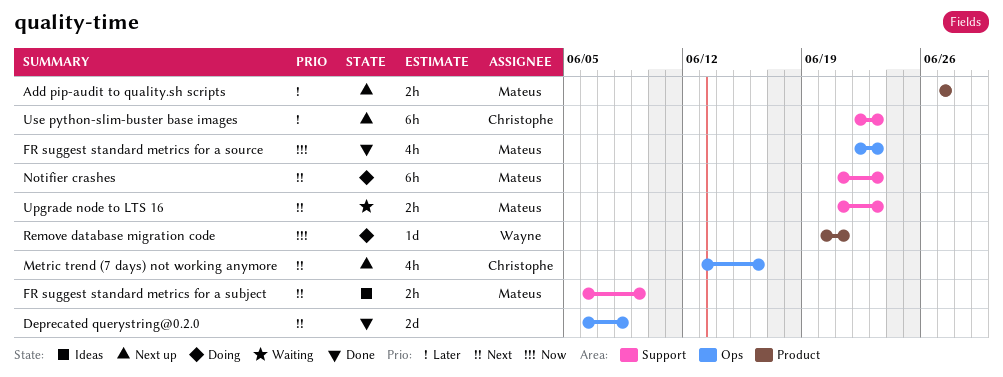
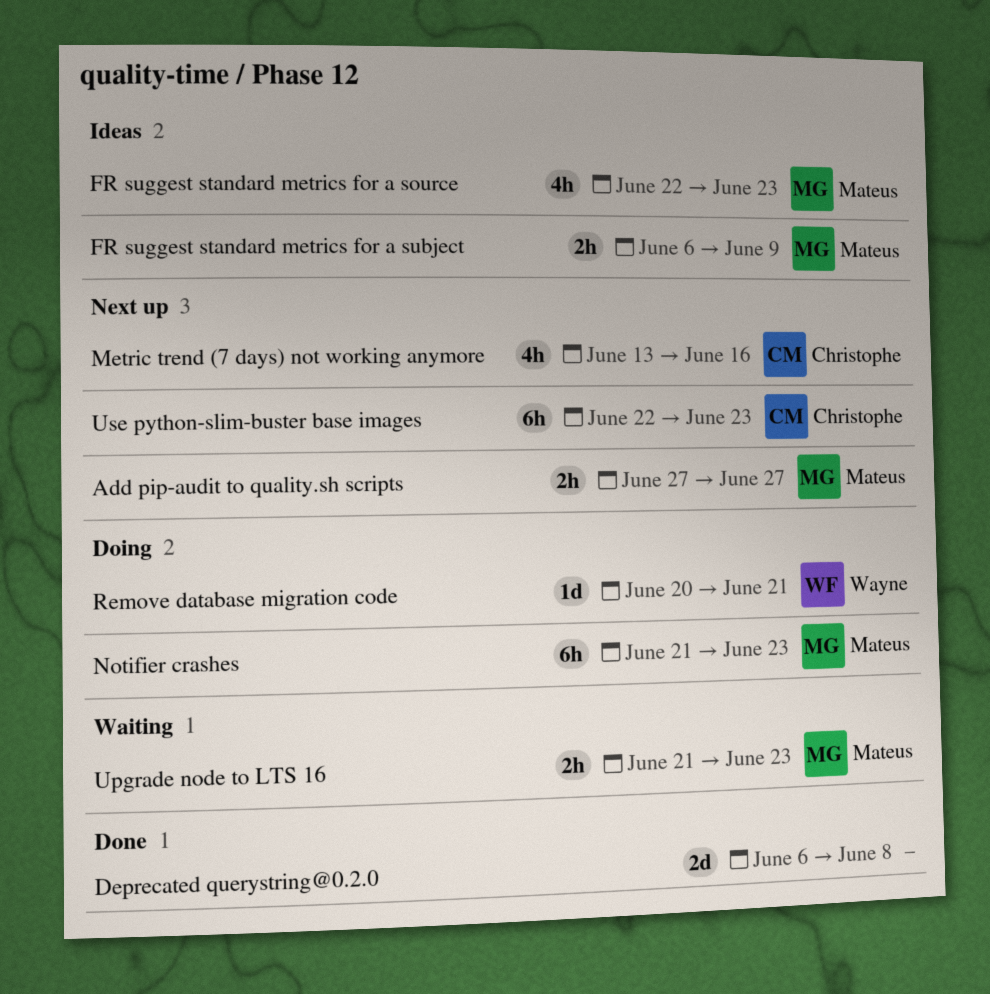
FR suggest standard metrics for a source, status: Done -> Ideas

